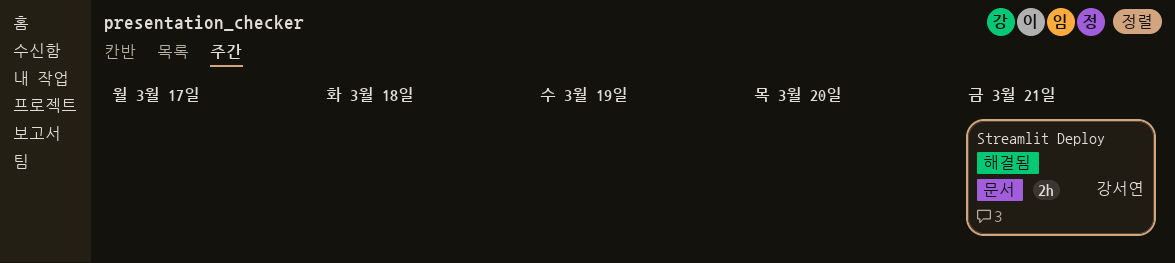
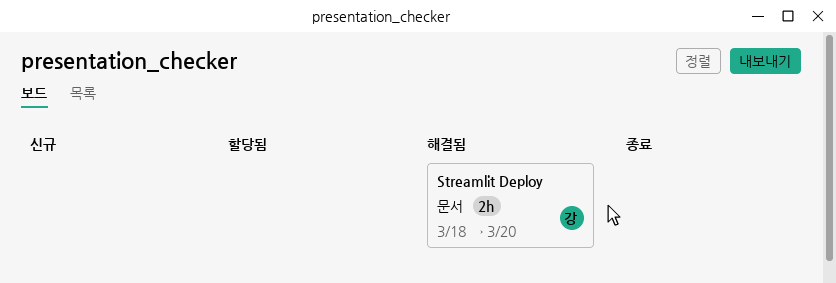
Streamlit Deploy, due: Mar 21 -> Mar 20

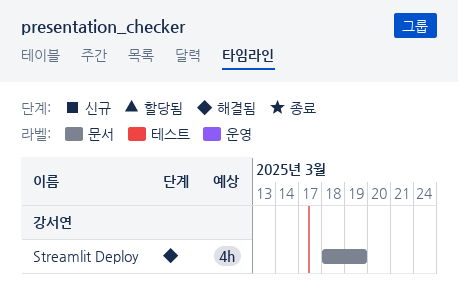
Streamlit Deploy, estimate: 2h -> 4h
Streamlit Deploy, due: Mar 20 -> Mar 19

